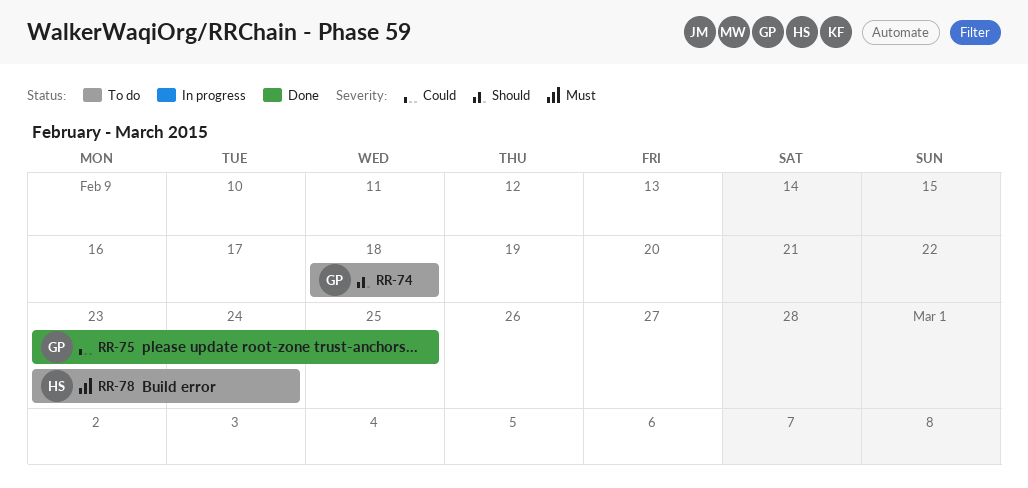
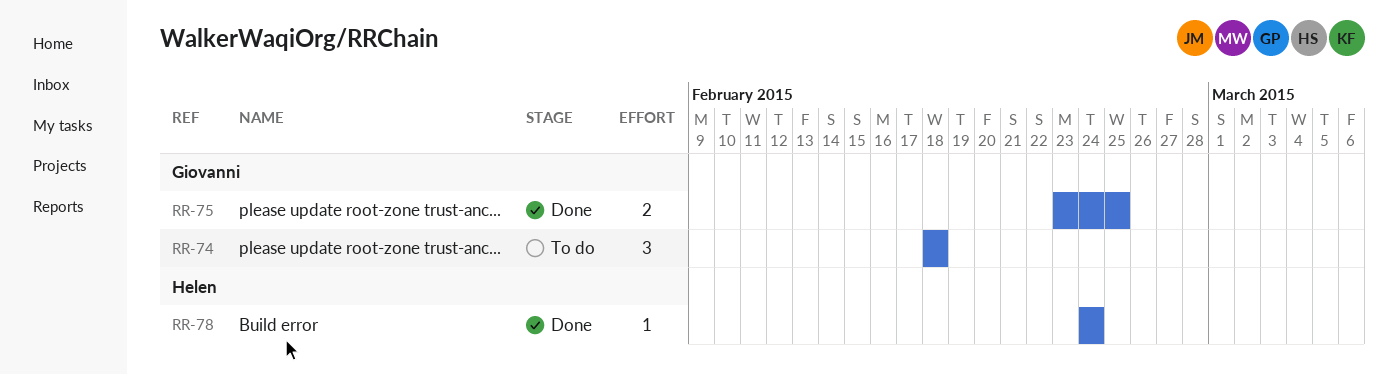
RR-78, status: To do -> Done
RR-78, start: Feb 23 -> Feb 24

